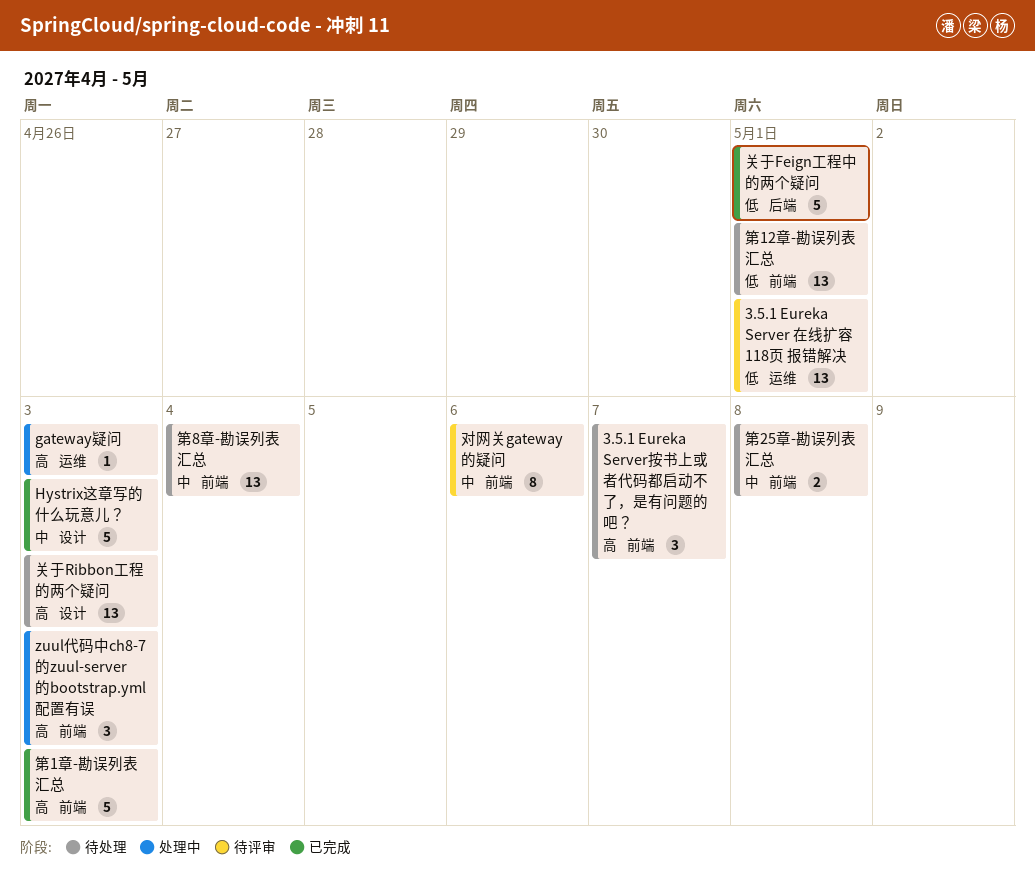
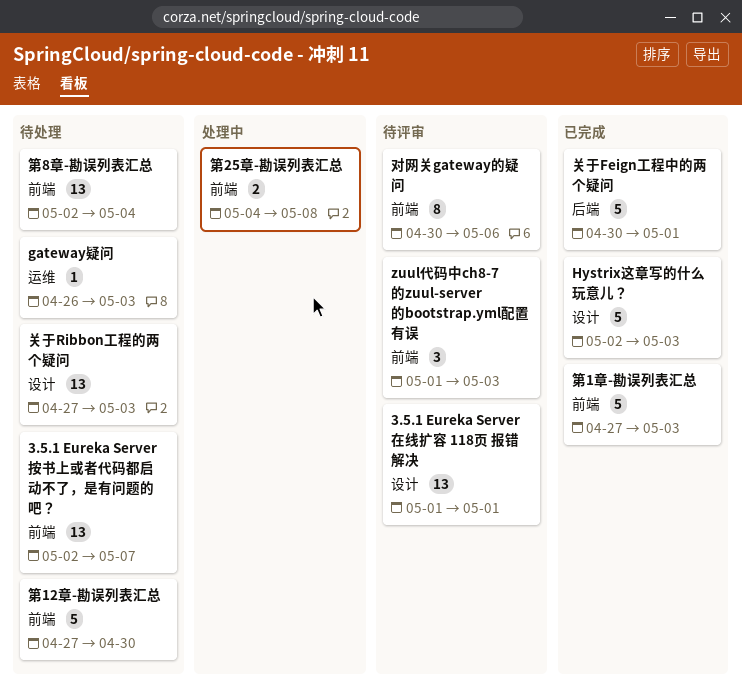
3.5.1 Eureka Server 在线扩容 118页 报错解决, label: 运维 -> 设计
3.5.1 Eureka Server按书上或者代码都启动不了，是有问题的吧？, estimate: 3 -> 13
gateway疑问, status: 处理中 -> 待处理
zuul代码中ch8-7的zuul-server的bootstrap.yml配置有误, status: 处理中 -> 待评审
第12章-勘误列表汇总, estimate: 13 -> 5
第12章-勘误列表汇总, due: May 1 -> Apr 30
第25章-勘误列表汇总, status: 待处理 -> 处理中

